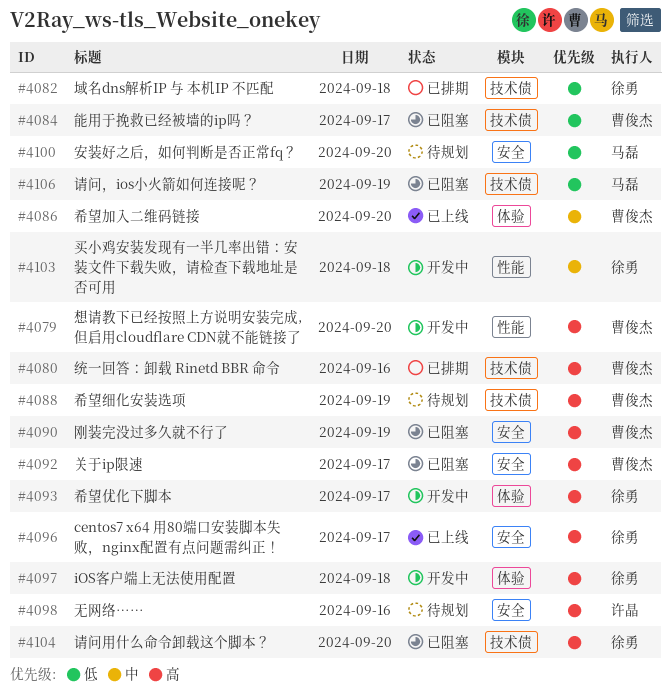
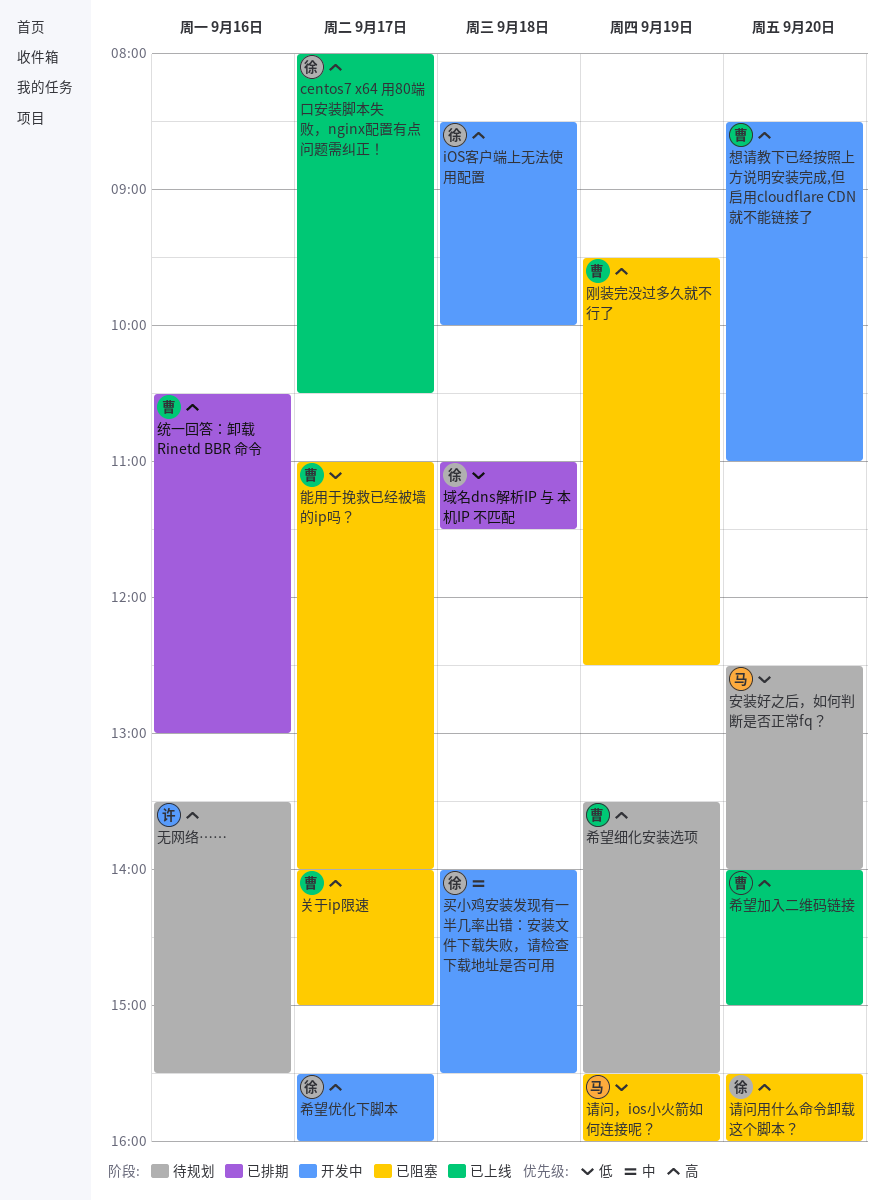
希望加入二维码链接, priority: 中 -> 高

